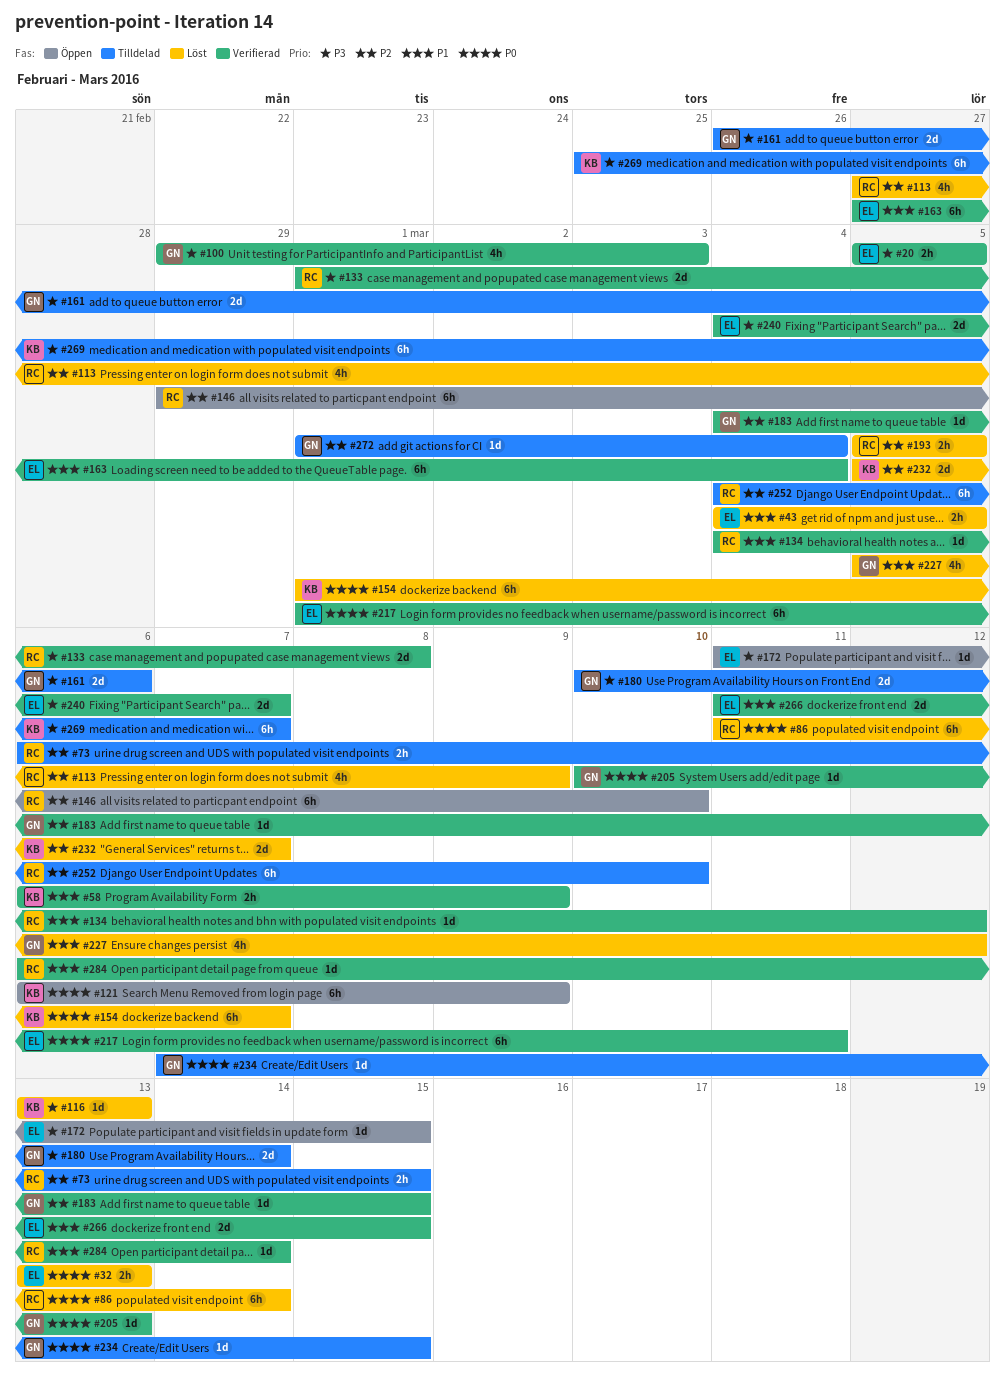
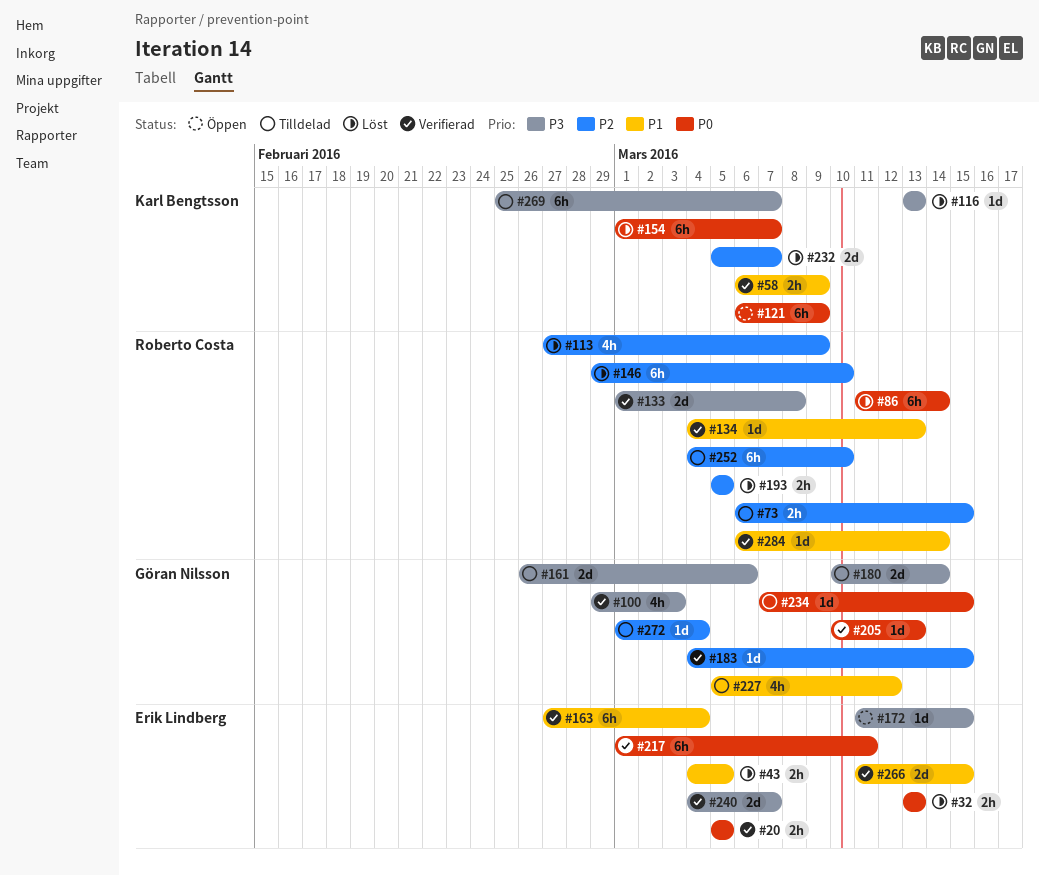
#20, priority: P3 -> P0
#134, due: Mar 12 -> Mar 13
#146, status: Öppen -> Löst
#227, status: Löst -> Tilldelad

